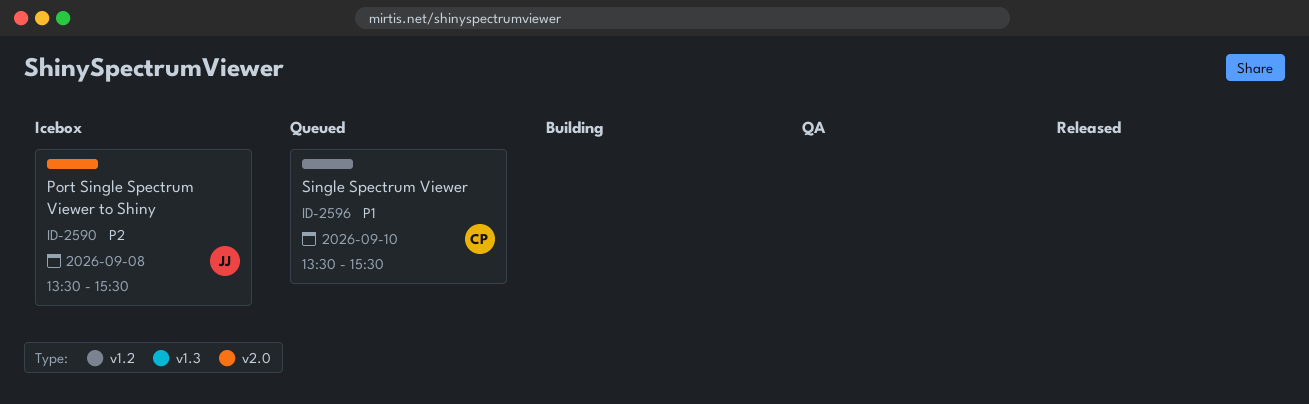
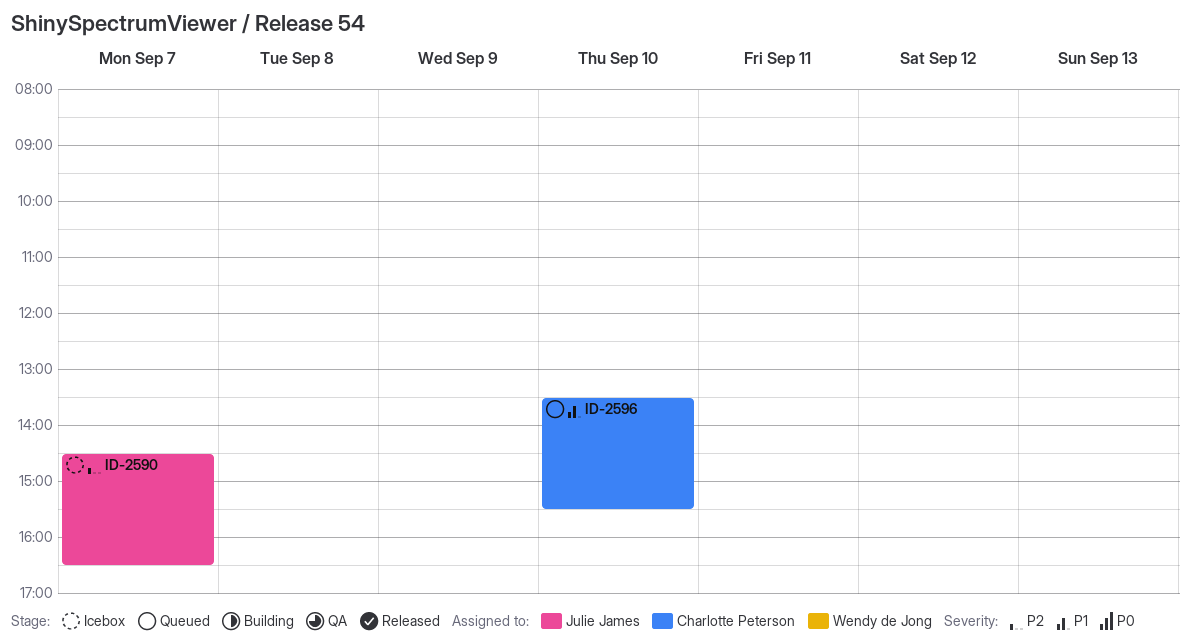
ID-2590, day: Sep 8 -> Sep 7
ID-2590, begins: 13:30 -> 14:30
ID-2590, ends: 15:30 -> 16:30

